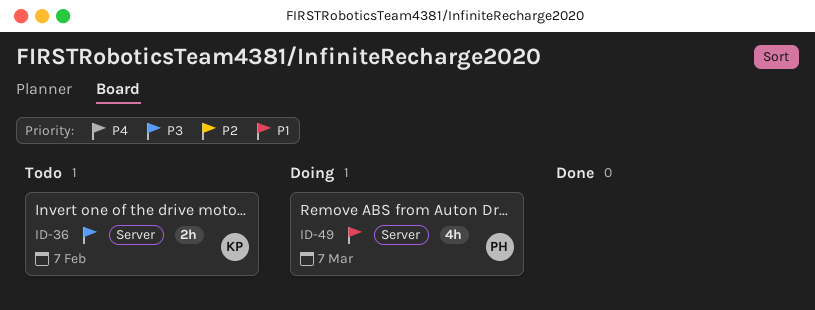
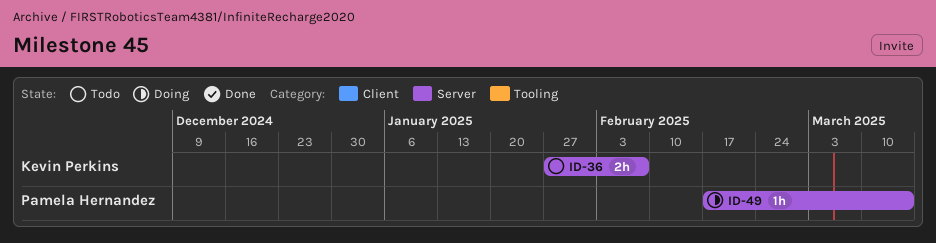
ID-49, estimate: 4h -> 1h
ID-49, due: Mar 7 -> Mar 14

